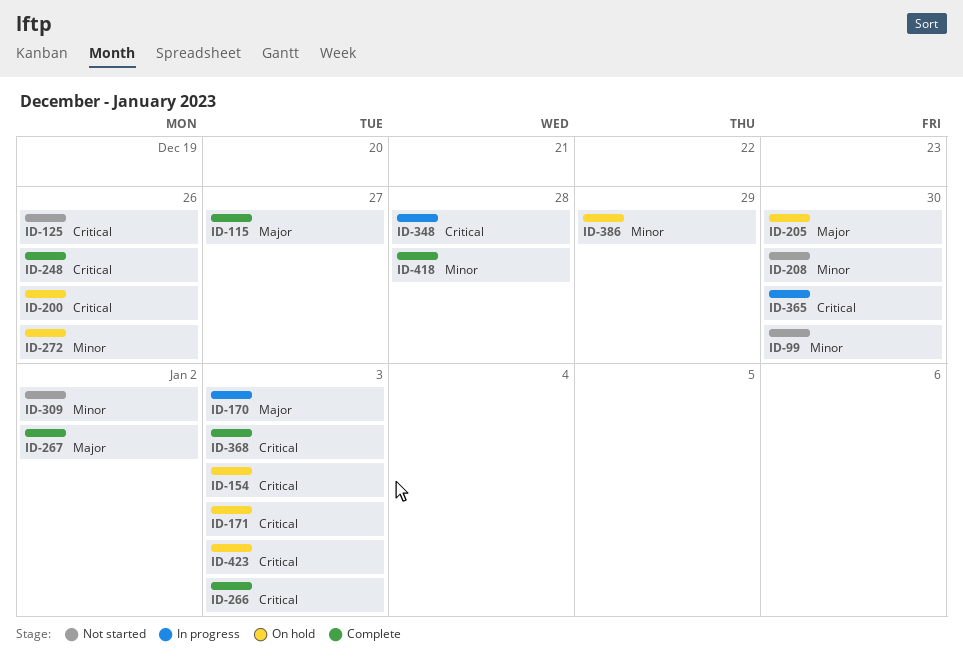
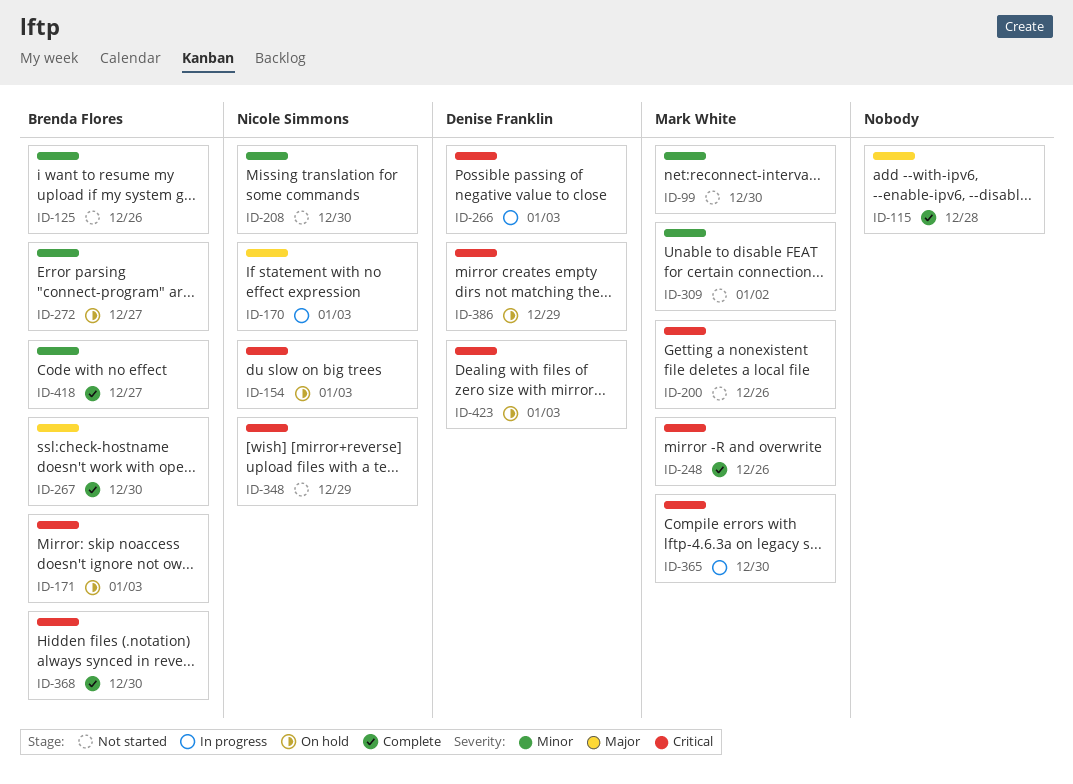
ID-115, due: Dec 27 -> Dec 28
ID-125, priority: Critical -> Minor
ID-200, status: On hold -> Not started
ID-205: present -> none
ID-266, status: Complete -> In progress
ID-267, due: Jan 2 -> Dec 30
ID-272, due: Dec 26 -> Dec 27
ID-348, status: In progress -> Not started
ID-348, due: Dec 28 -> Dec 29
ID-368, due: Jan 3 -> Dec 30
ID-386, priority: Minor -> Critical
ID-418, due: Dec 28 -> Dec 27

